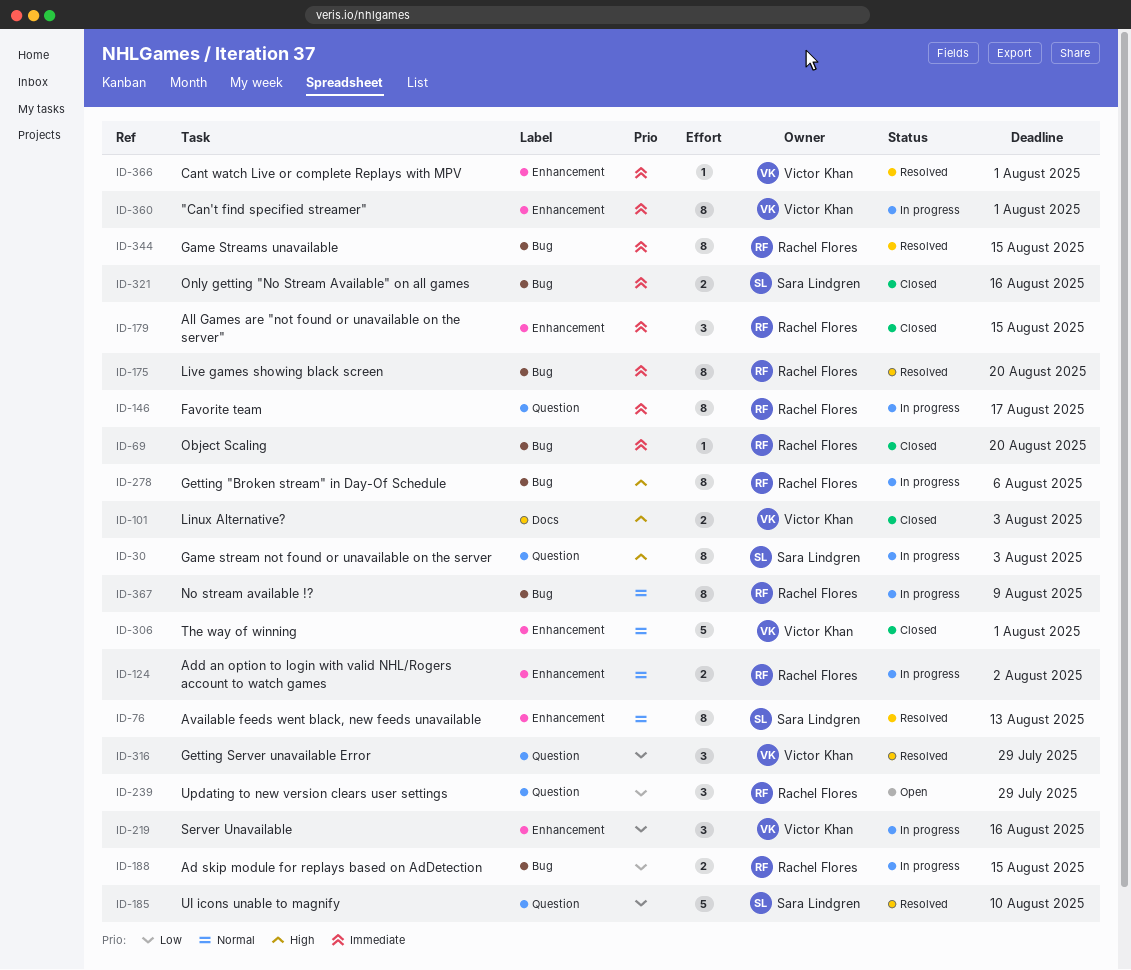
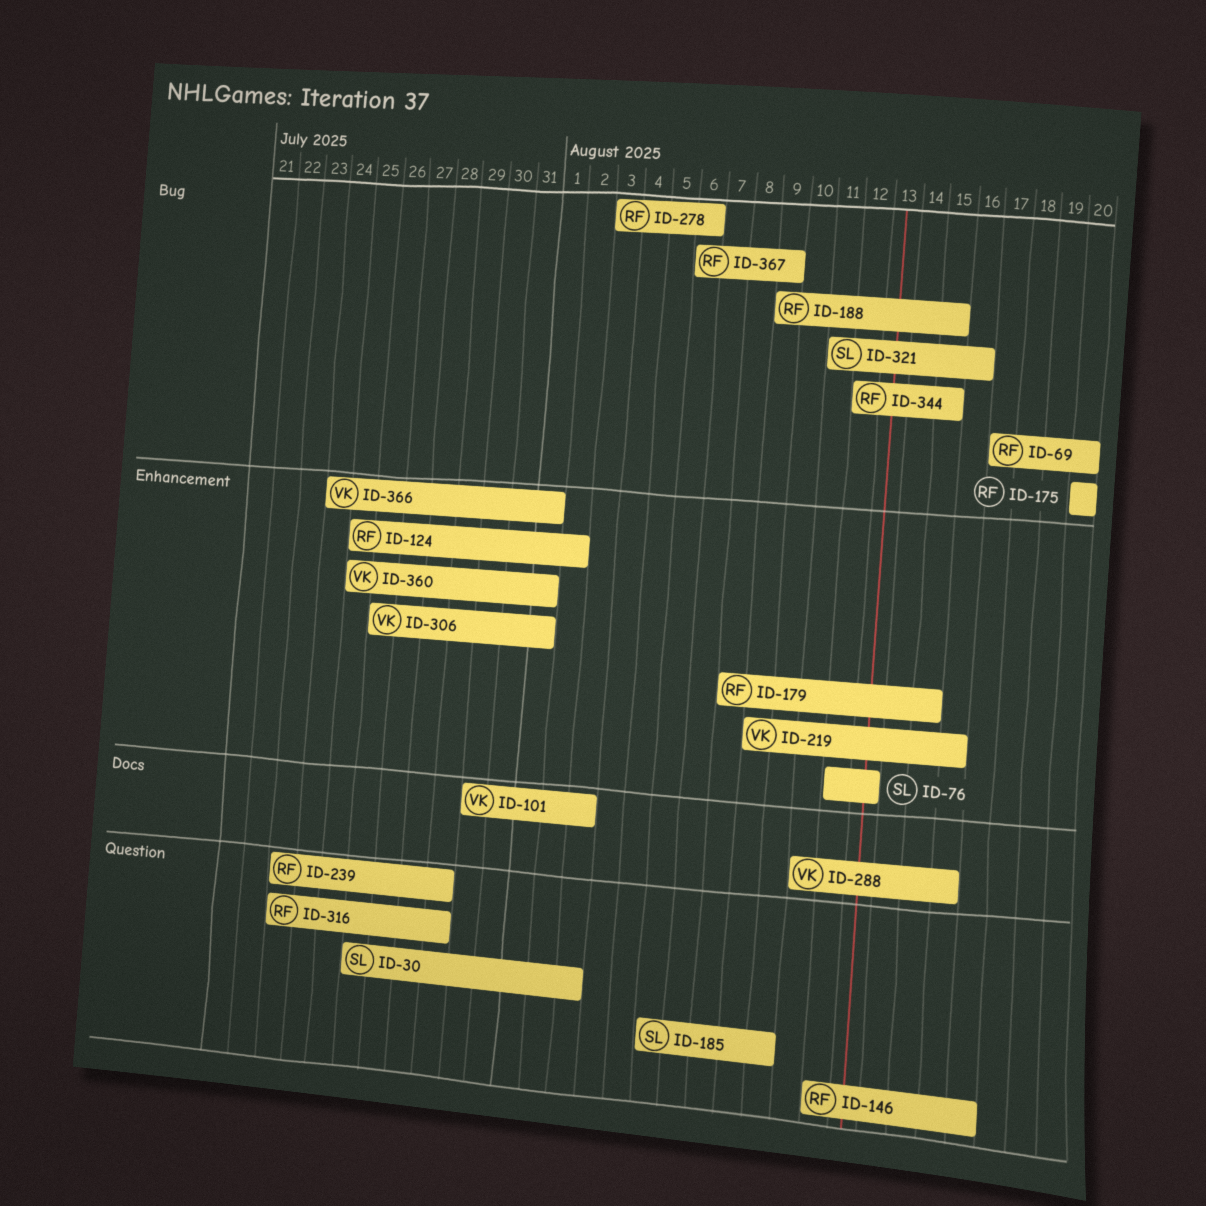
ID-288: none -> present
ID-316, owner: Victor Khan -> Rachel Flores

